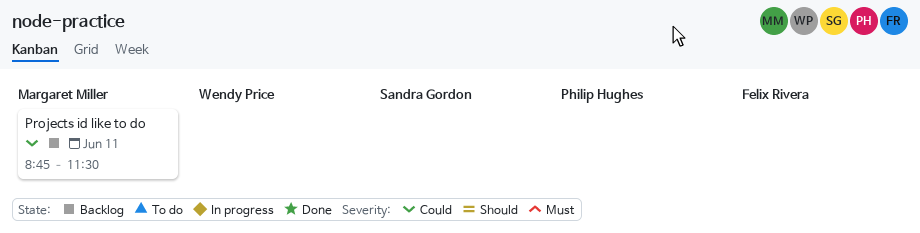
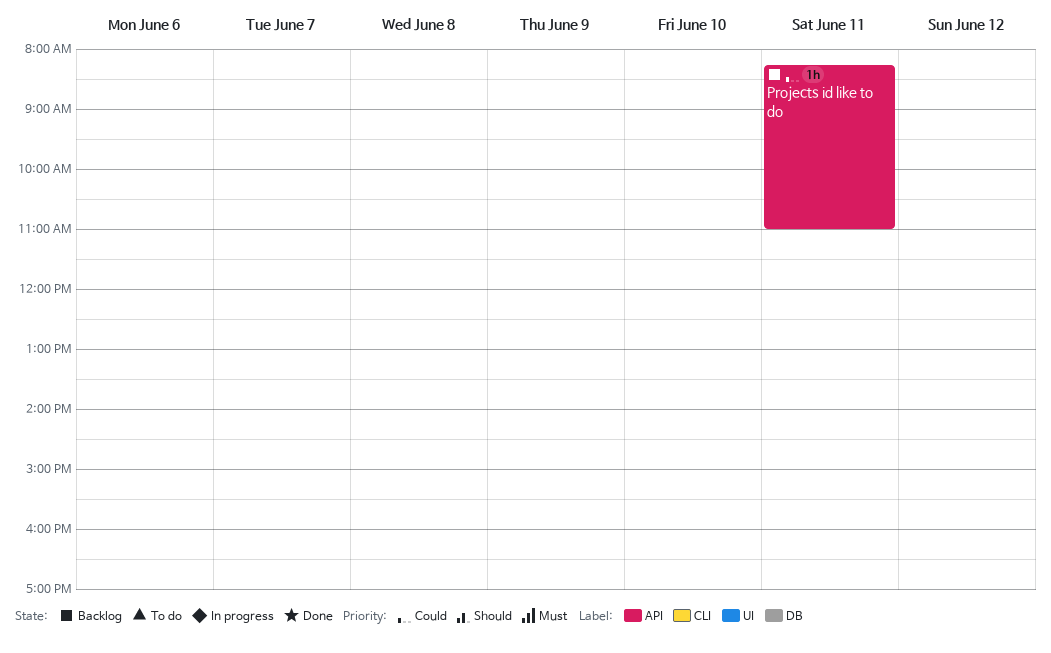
Projects id like to do, begins: 08:45 -> 08:15
Projects id like to do, ends: 11:30 -> 11:00

